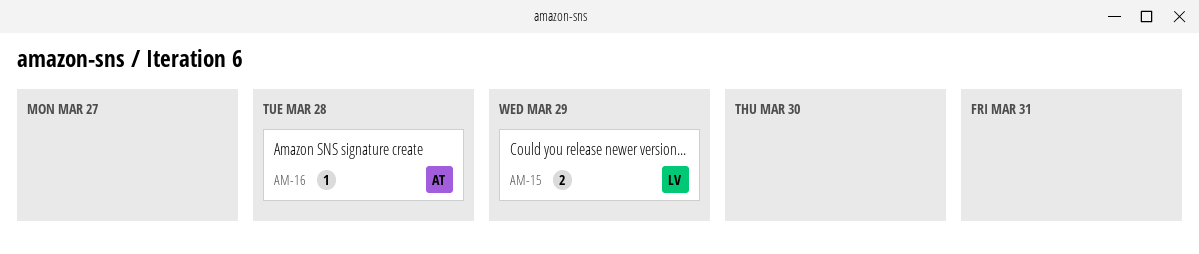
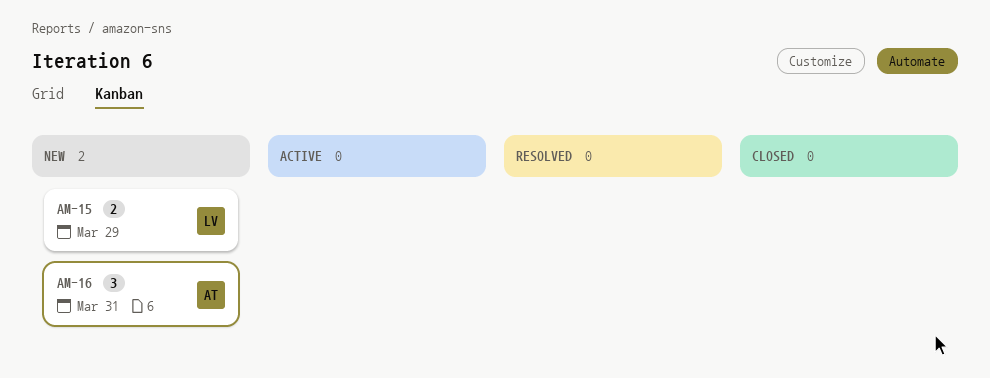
AM-16, estimate: 1 -> 3
AM-16, due: Mar 28 -> Mar 31

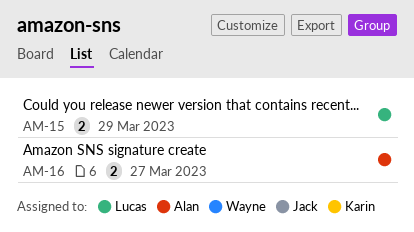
AM-16, estimate: 3 -> 2
AM-16, due: Mar 31 -> Mar 27

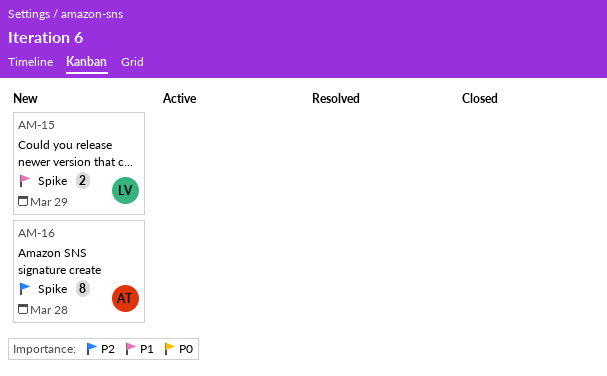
AM-16, estimate: 2 -> 8
AM-16, due: Mar 27 -> Mar 28

